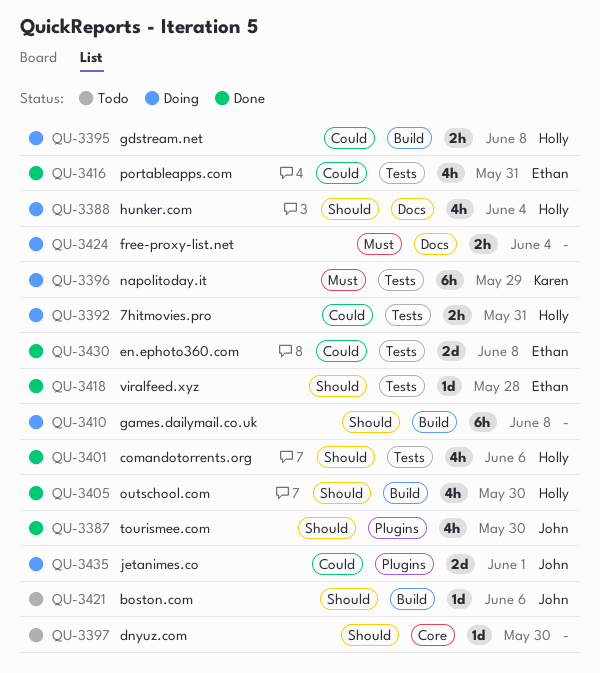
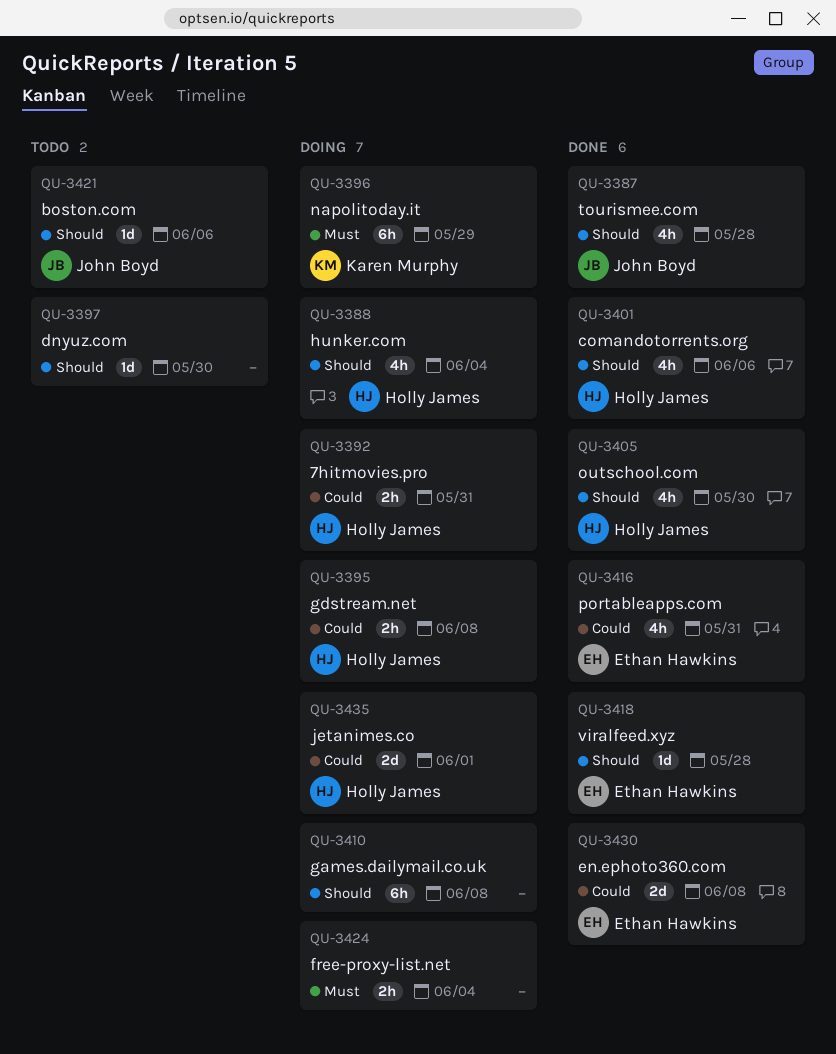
QU-3387, due: May 30 -> May 28
QU-3435, owner: John Boyd -> Holly James

